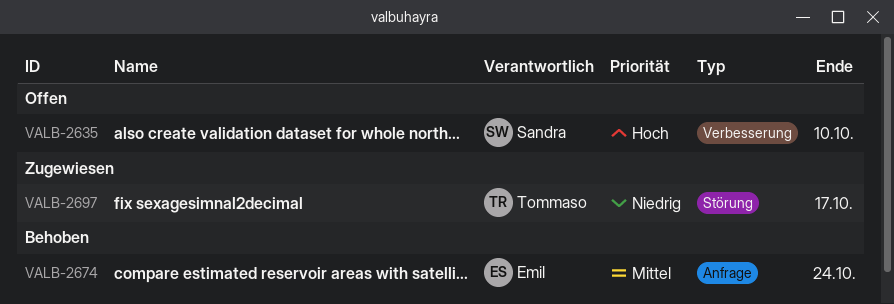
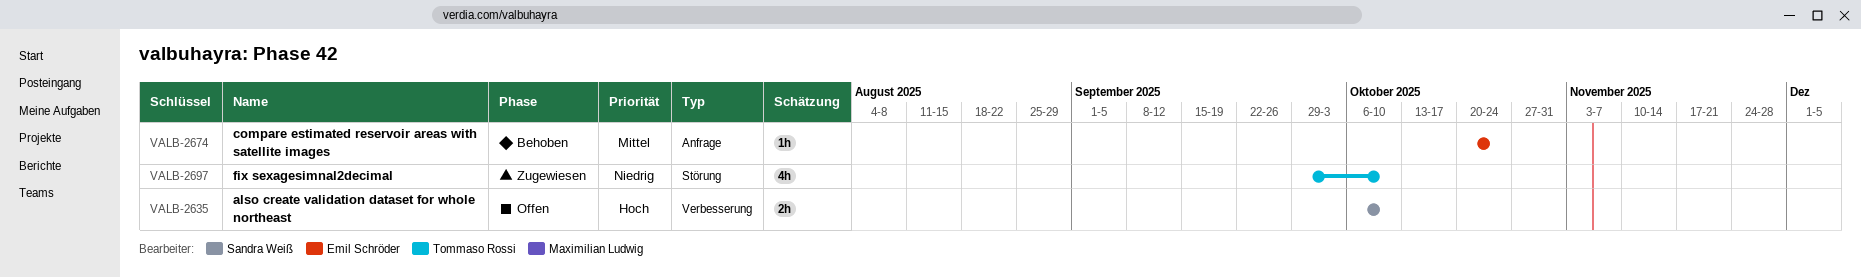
VALB-2697, due: Oct 17 -> Oct 10

